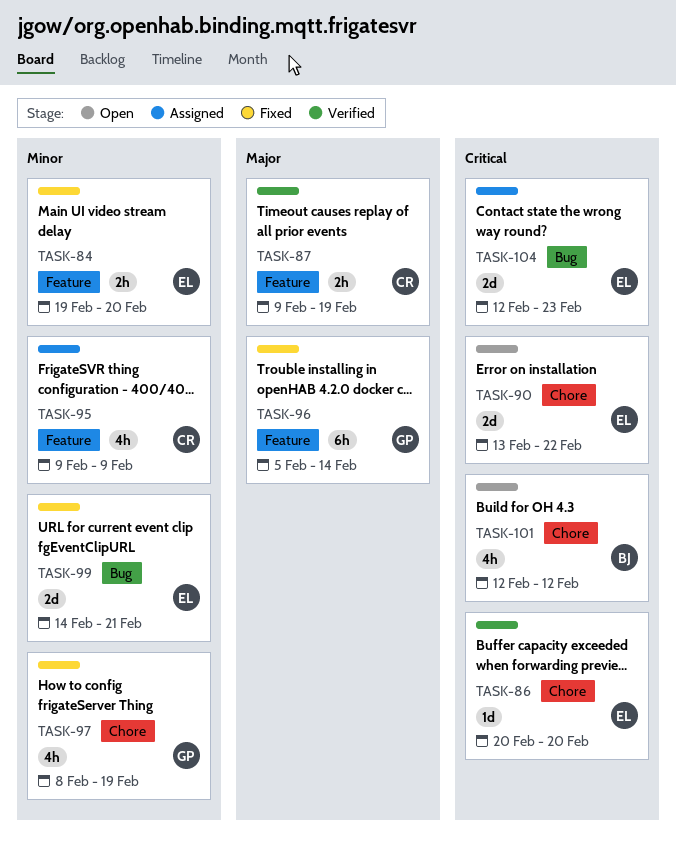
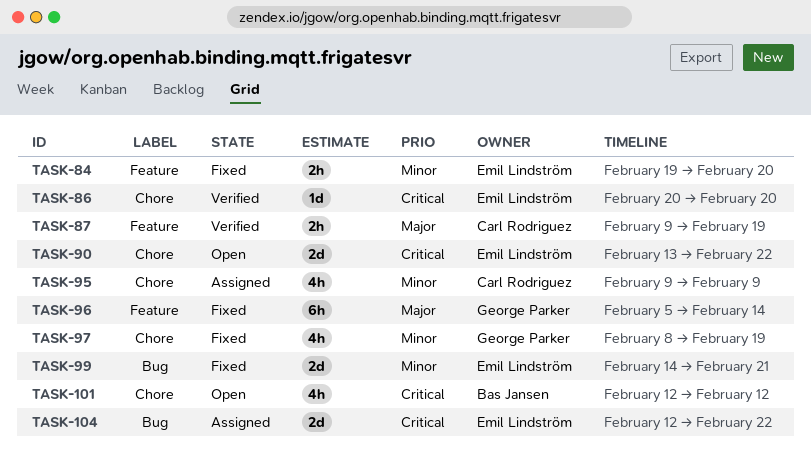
TASK-95, label: Feature -> Chore
TASK-104, due: Feb 23 -> Feb 22

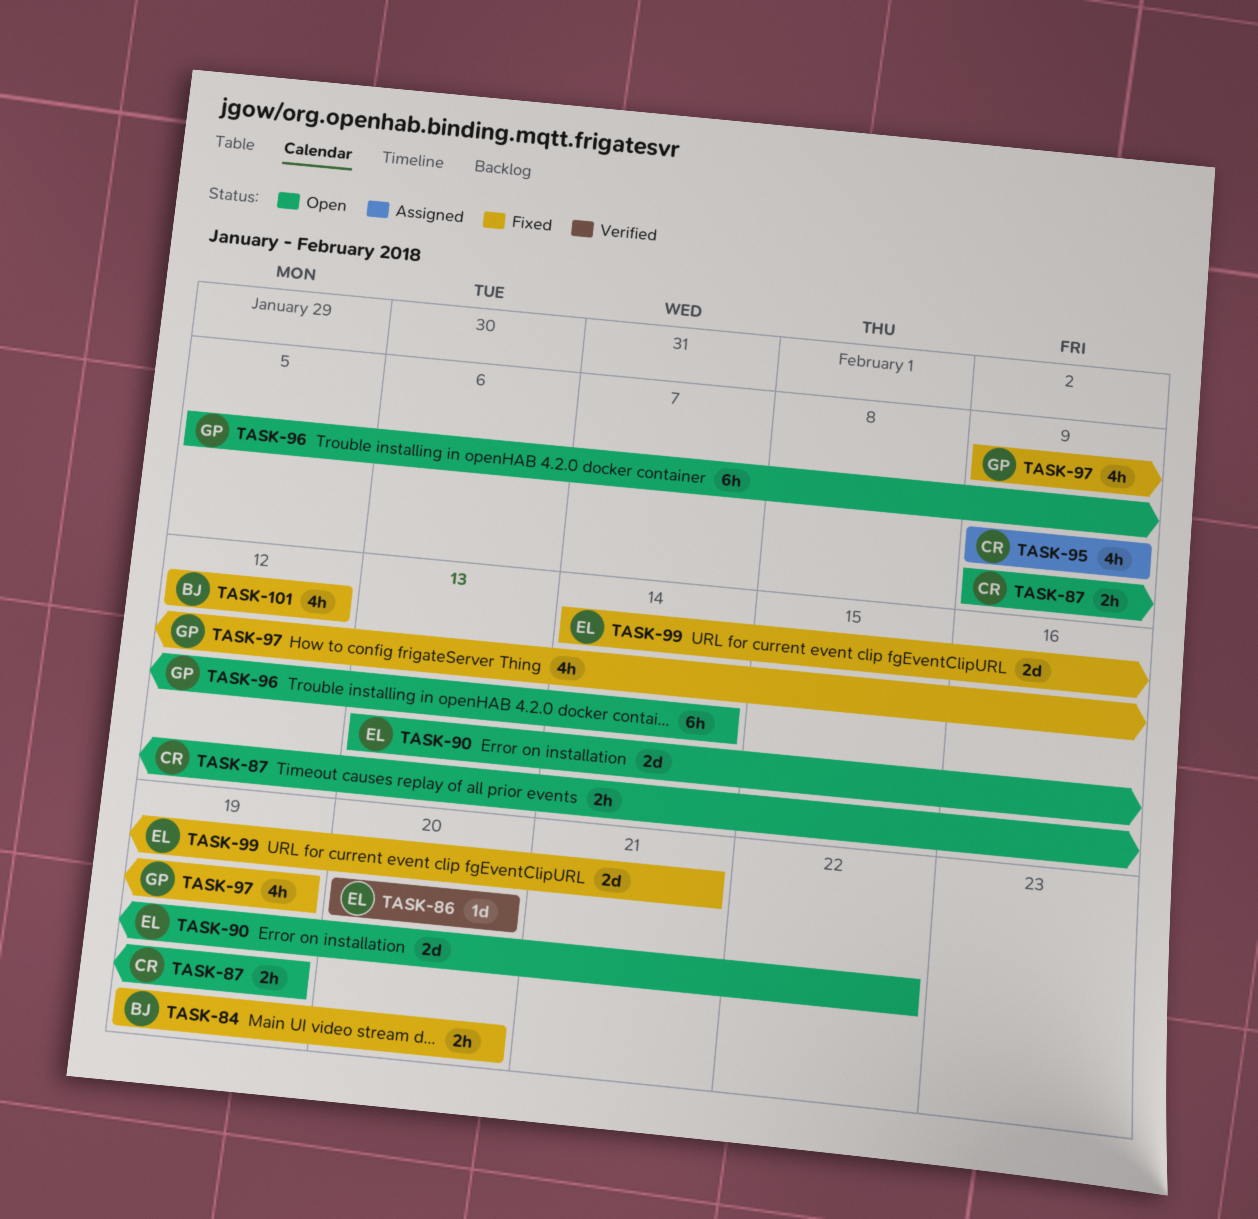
TASK-84, owner: Emil Lindström -> Bas Jansen
TASK-87, status: Verified -> Open
TASK-96, status: Fixed -> Open
TASK-97, start: Feb 8 -> Feb 9
TASK-101, status: Open -> Fixed
TASK-104: present -> none

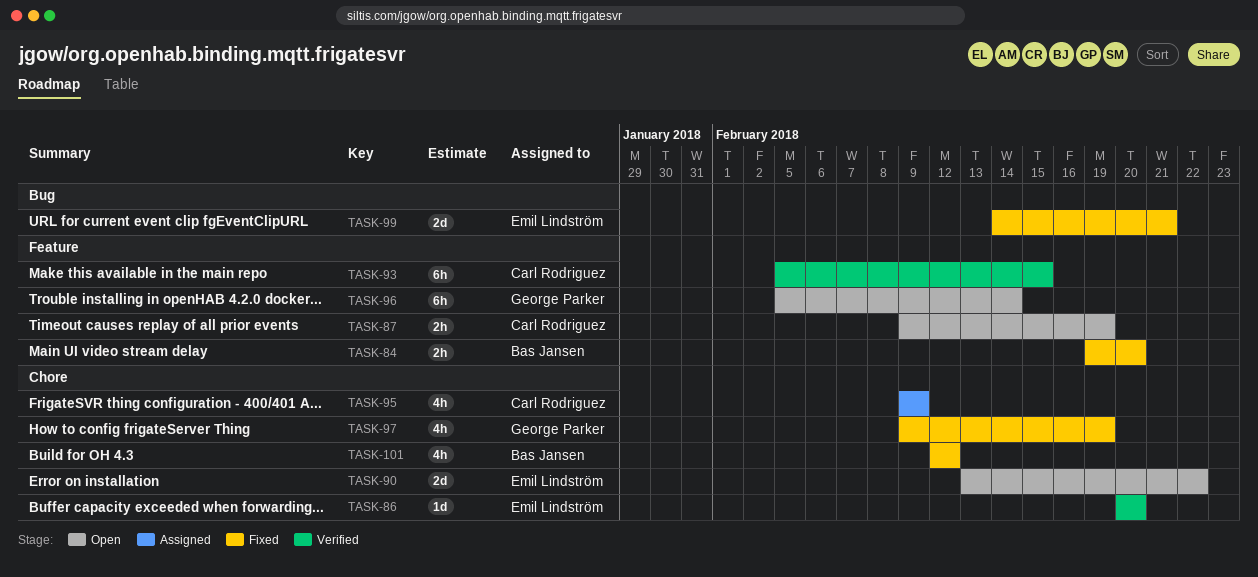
TASK-93: none -> present

